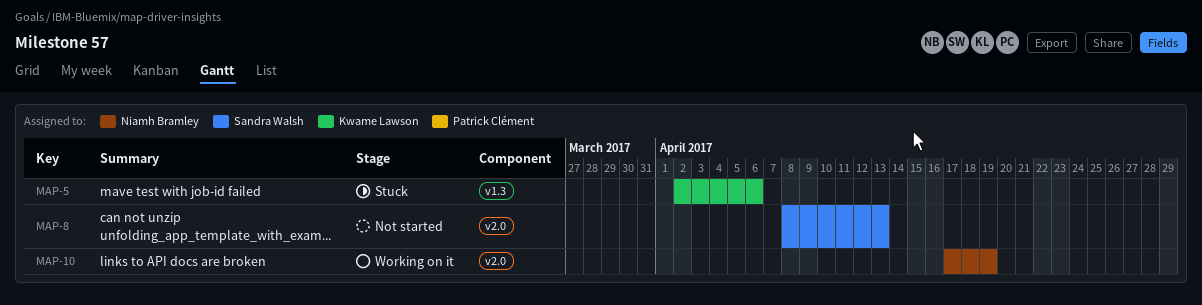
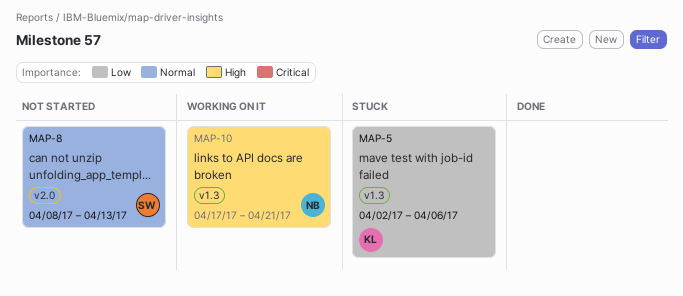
MAP-10, label: v2.0 -> v1.3
MAP-10, due: Apr 19 -> Apr 21

